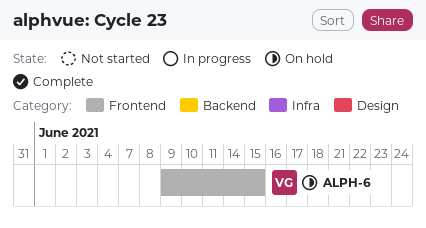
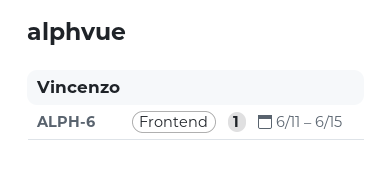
ALPH-6, start: Jun 9 -> Jun 11

